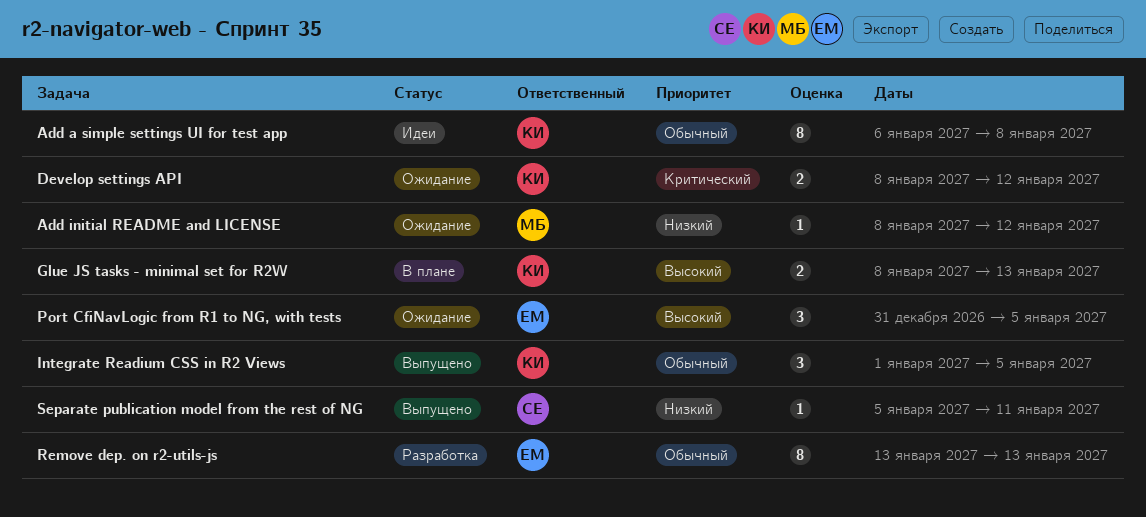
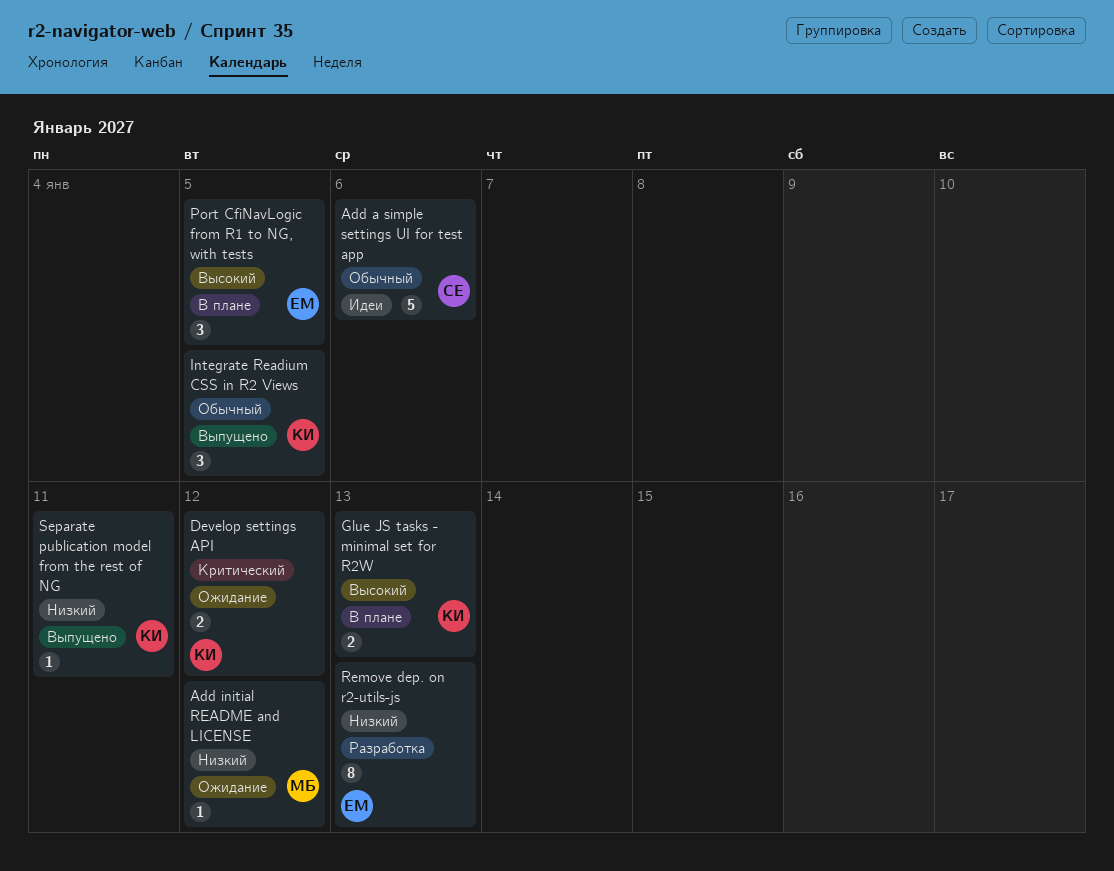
Add a simple settings UI for test app, owner: КИ -> СЕ
Add a simple settings UI for test app, estimate: 8 -> 5
Add a simple settings UI for test app, due: Jan 8 -> Jan 6
Port CfiNavLogic from R1 to NG, with tests, status: Ожидание -> В плане
Remove dep. on r2-utils-js, priority: Обычный -> Низкий
Separate publication model from the rest of NG, owner: СЕ -> КИ

